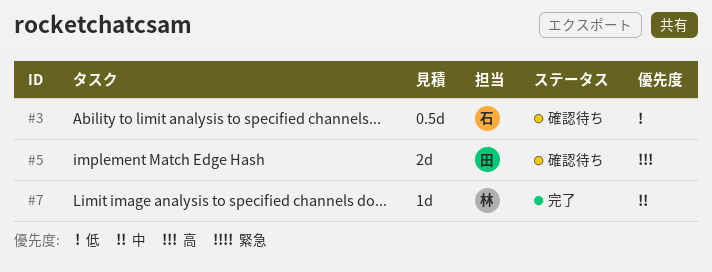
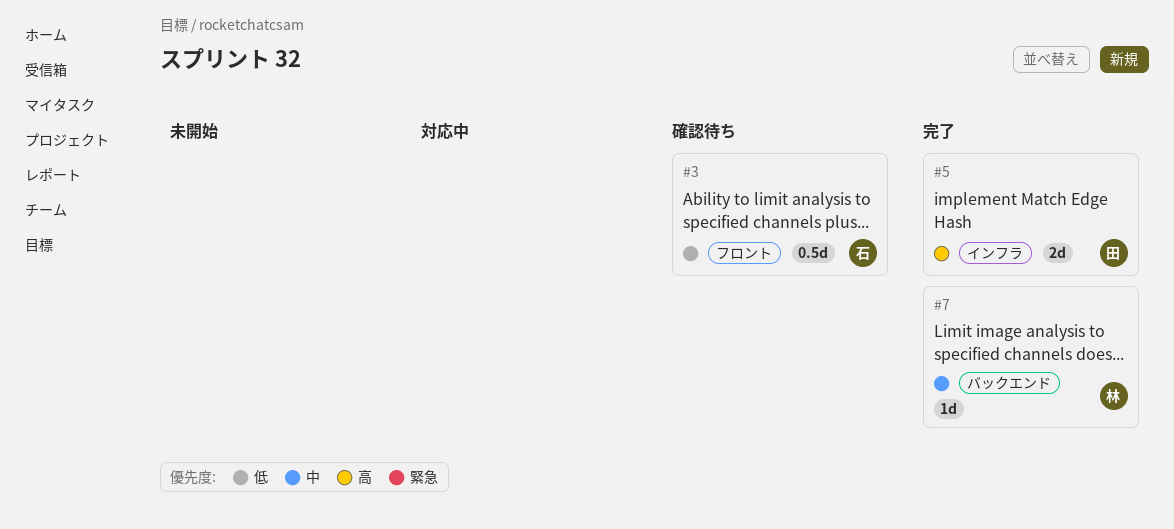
#5, status: 確認待ち -> 完了

